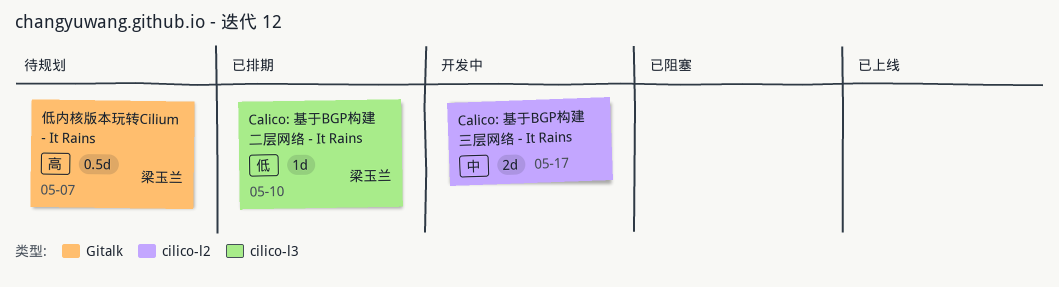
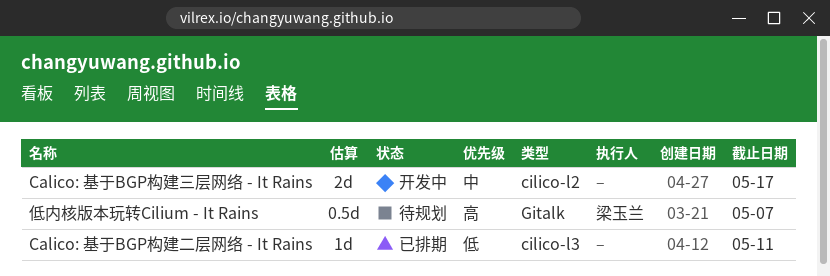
Calico: 基于BGP构建二层网络 - It Rains, owner: 梁玉兰 -> none
Calico: 基于BGP构建二层网络 - It Rains, due: May 10 -> May 11

